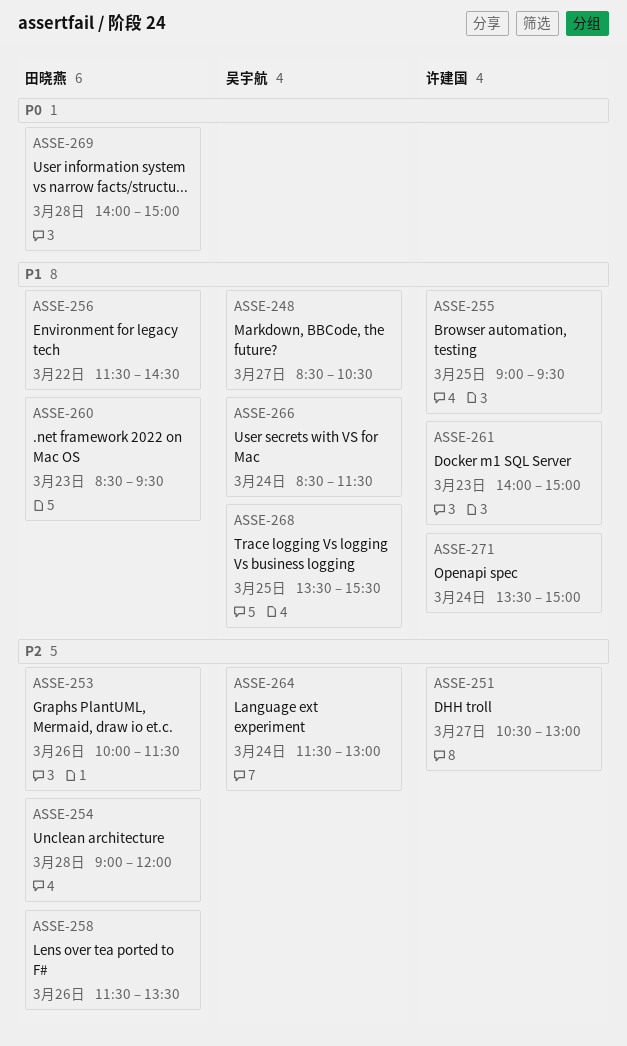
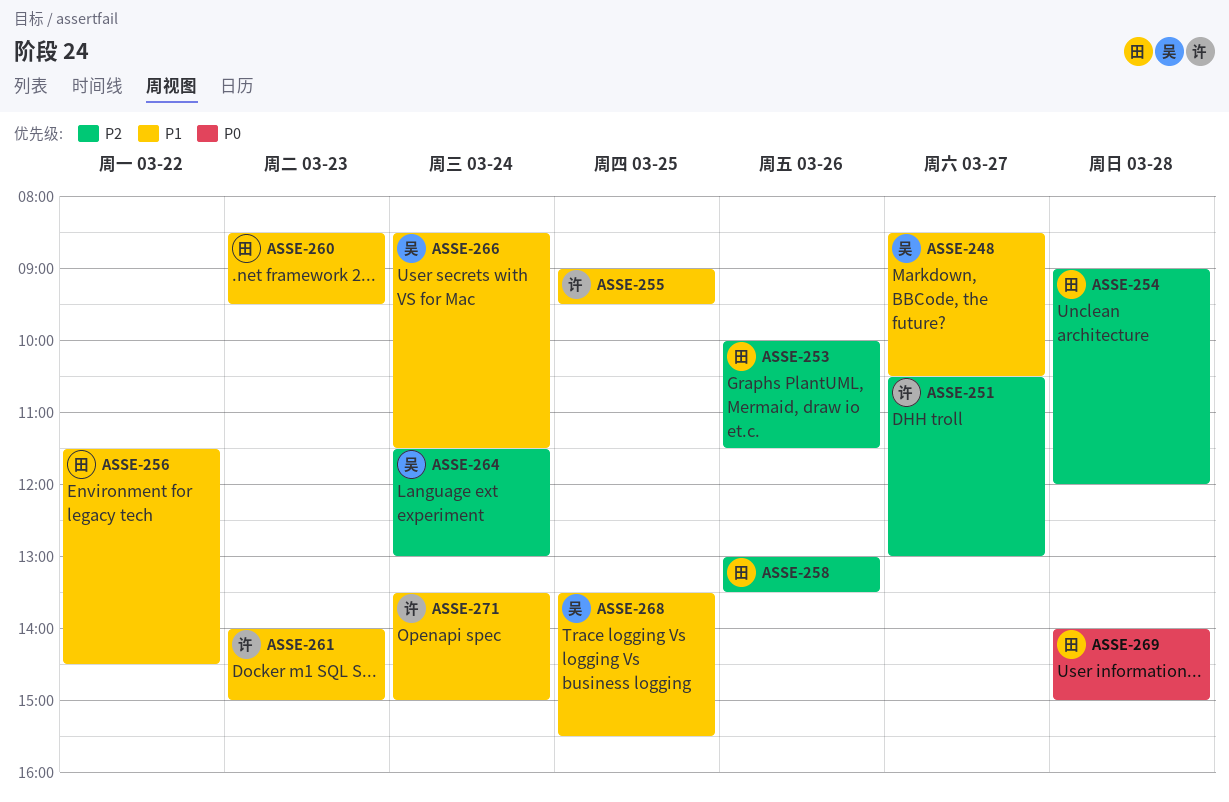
ASSE-258, begins: 11:30 -> 13:00

